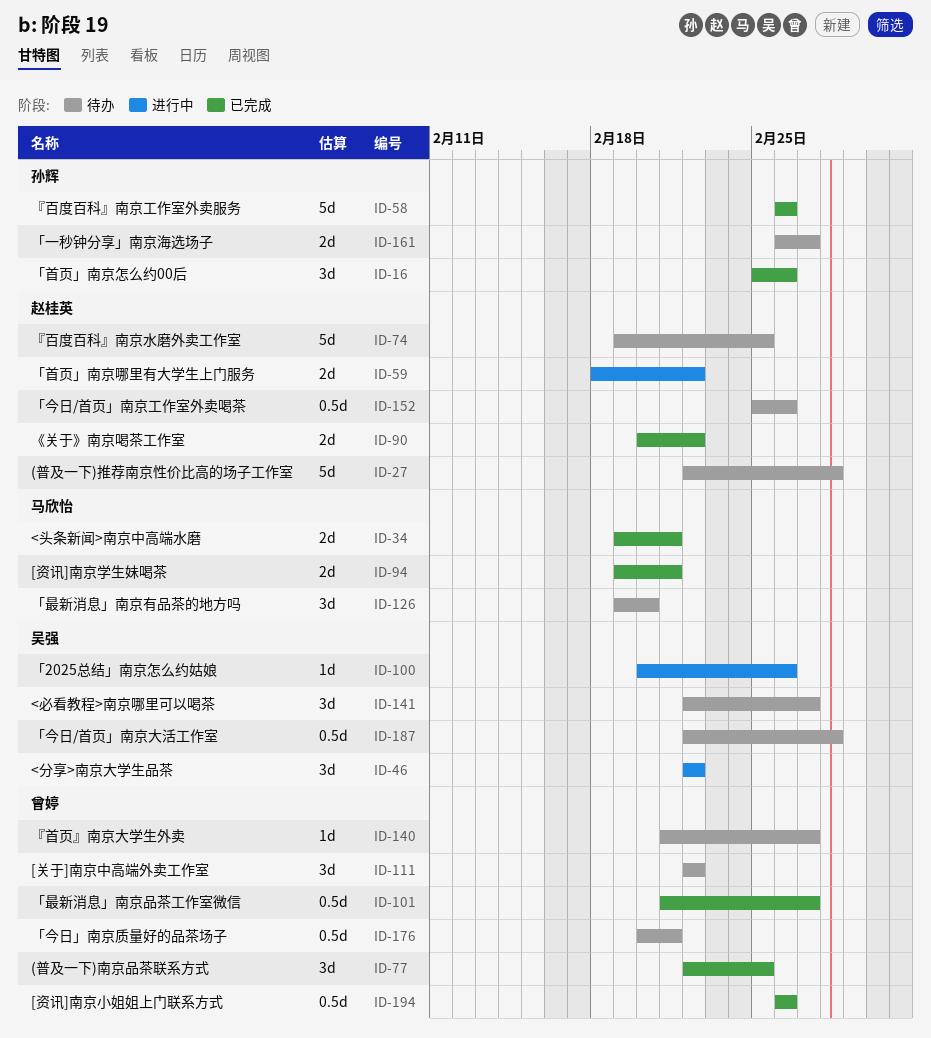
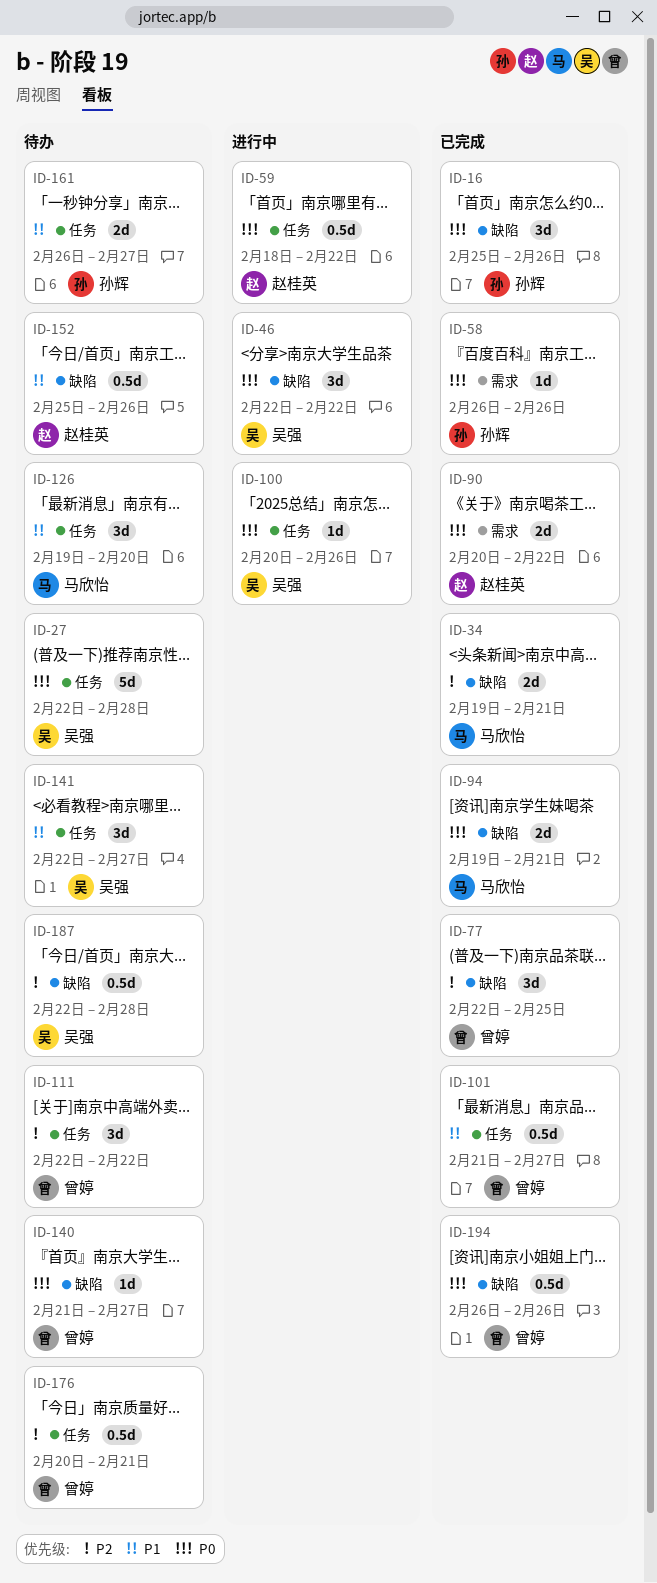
ID-27, owner: 赵桂英 -> 吴强
ID-58, estimate: 5d -> 1d
ID-59, estimate: 2d -> 0.5d
ID-74: present -> none

